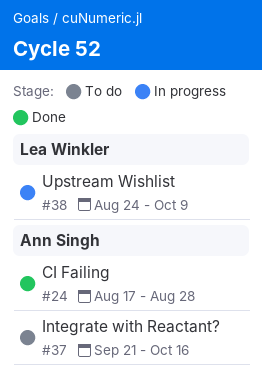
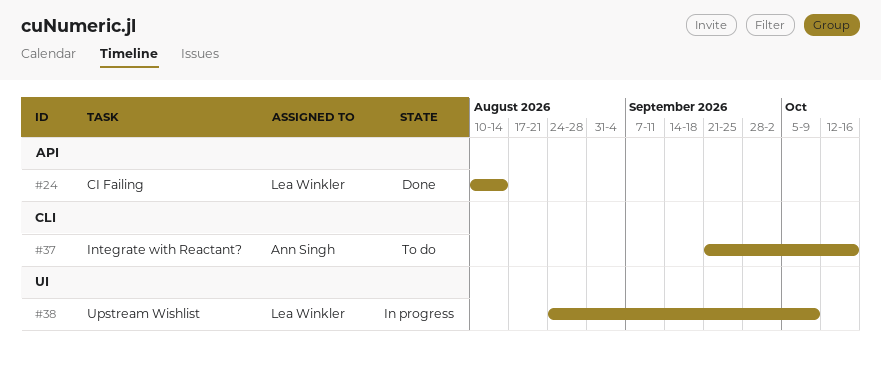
#24, owner: Ann Singh -> Lea Winkler
#24, start: Aug 17 -> Aug 10
#24, due: Aug 28 -> Aug 14

